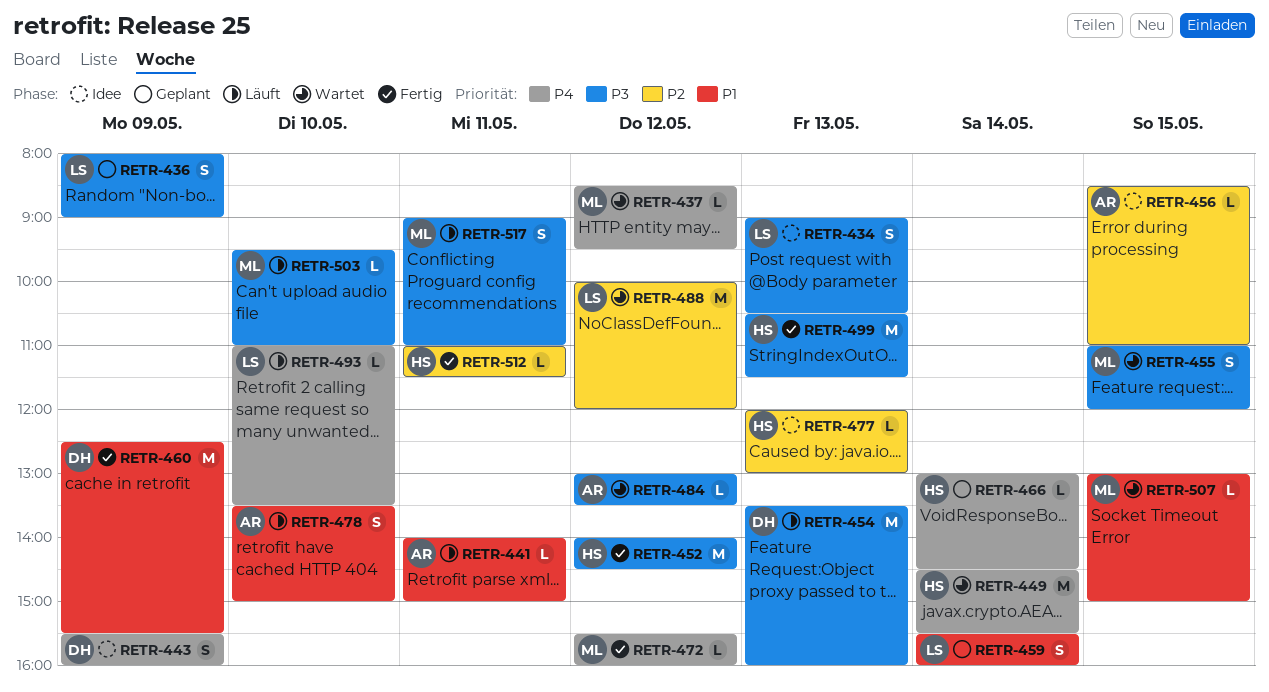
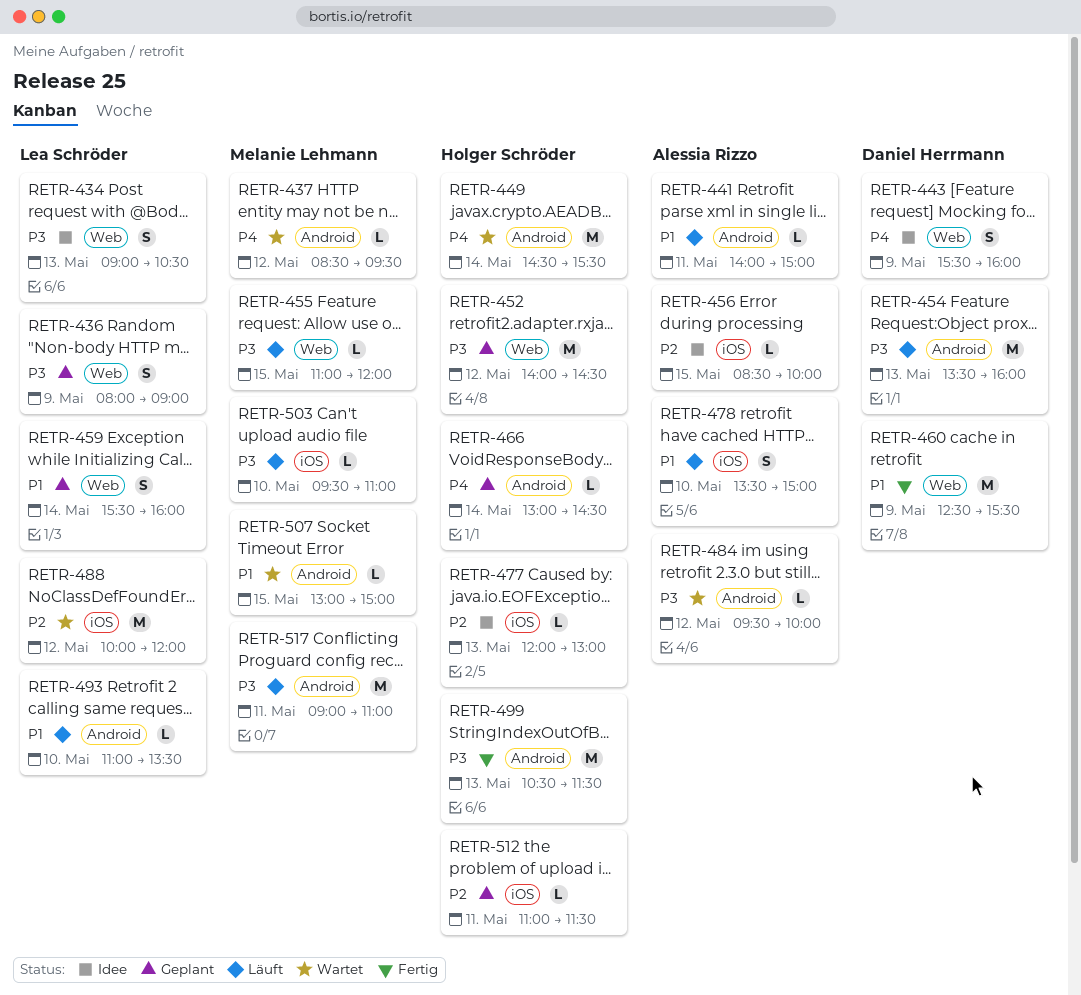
RETR-452, status: Fertig -> Geplant
RETR-455, status: Wartet -> Läuft
RETR-455, estimate: S -> L
RETR-456, ends: 11:00 -> 10:00
RETR-472: present -> none
RETR-484, begins: 13:00 -> 09:30
RETR-484, ends: 13:30 -> 10:00
RETR-493, priority: P4 -> P1
RETR-512, status: Fertig -> Geplant
RETR-517, estimate: S -> M

